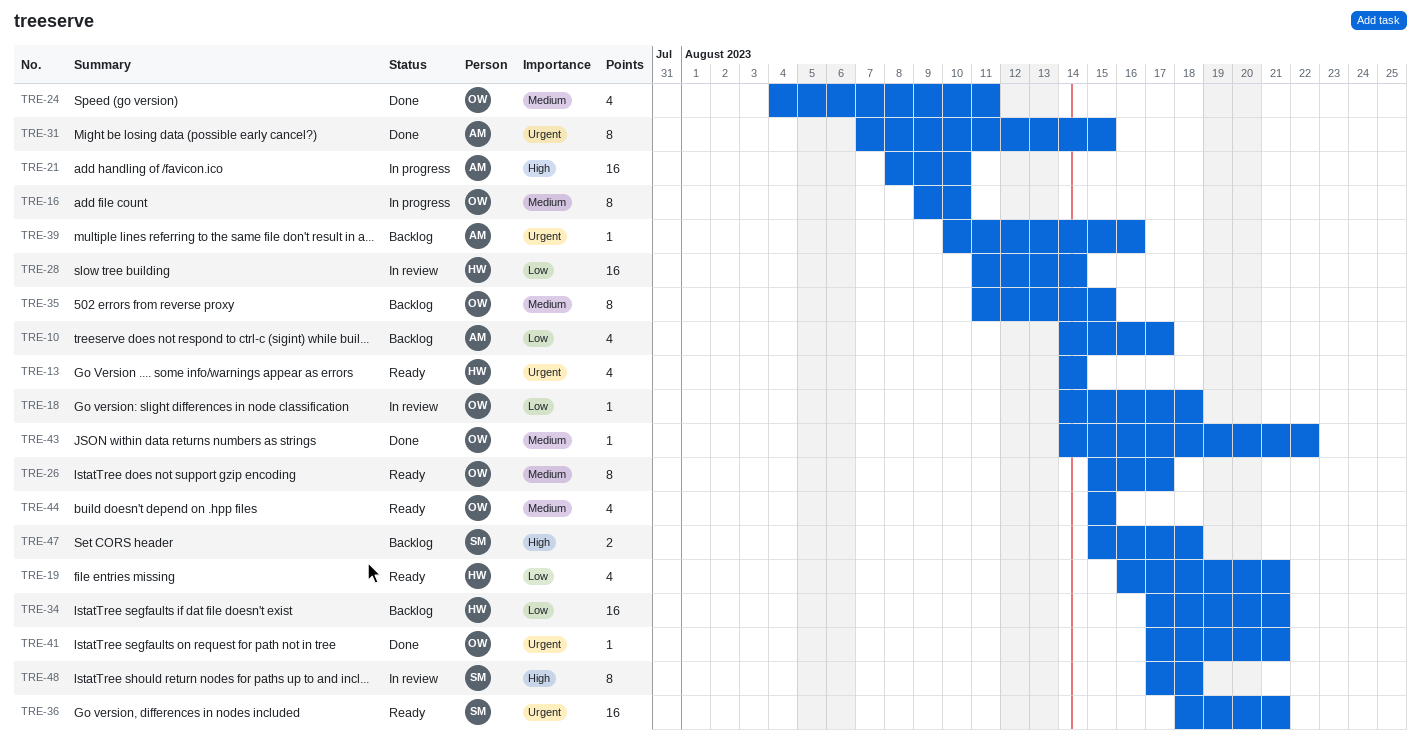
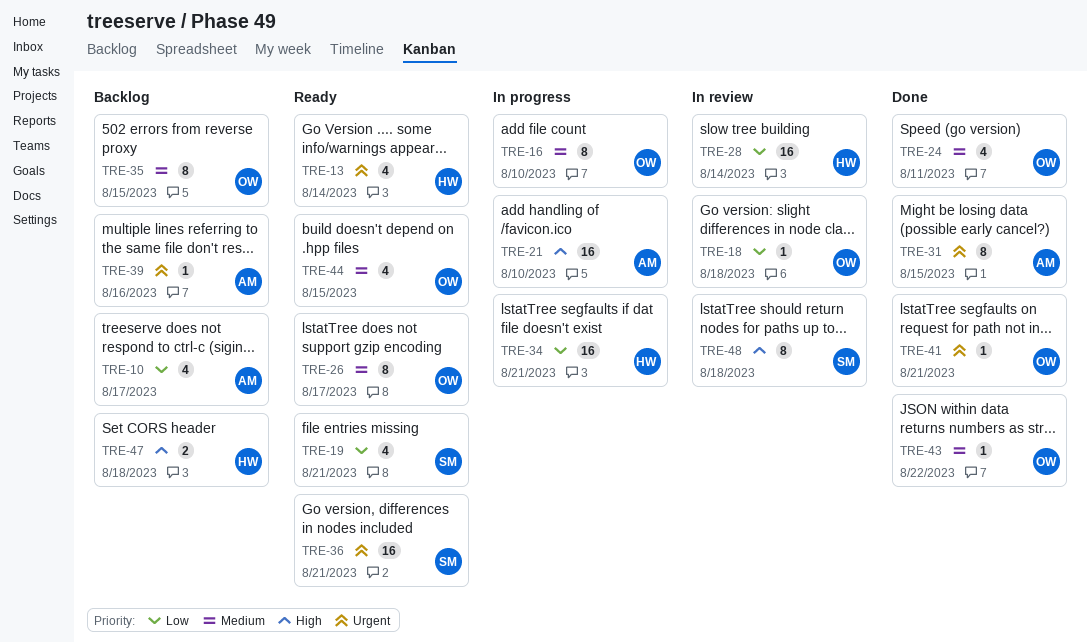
TRE-19, owner: HW -> SM
TRE-34, status: Backlog -> In progress
TRE-47, owner: SM -> HW

